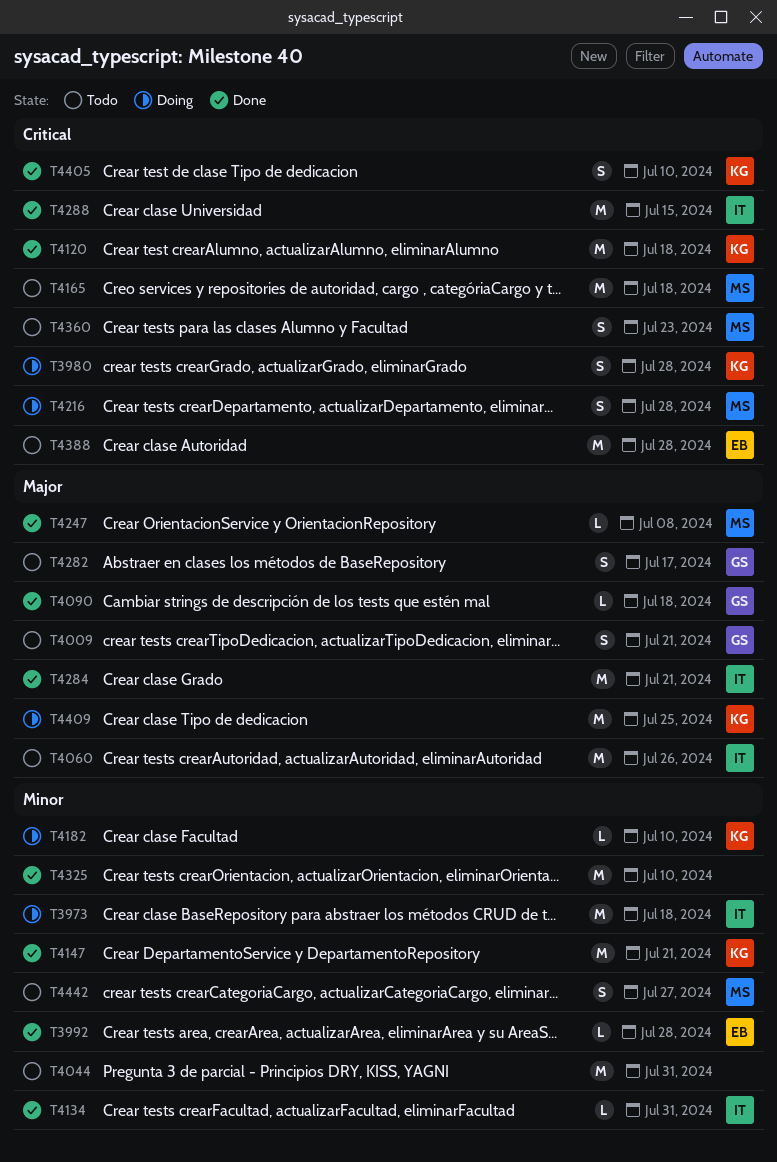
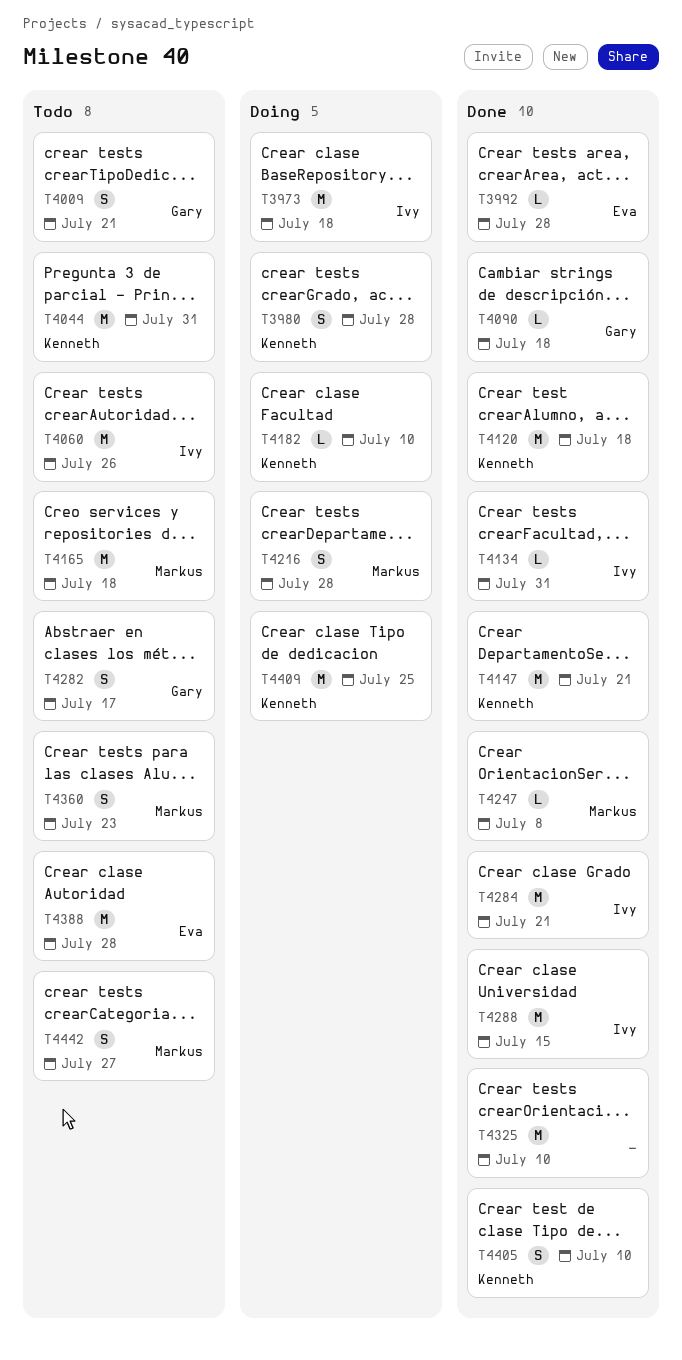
T4044, owner: none -> Kenneth

